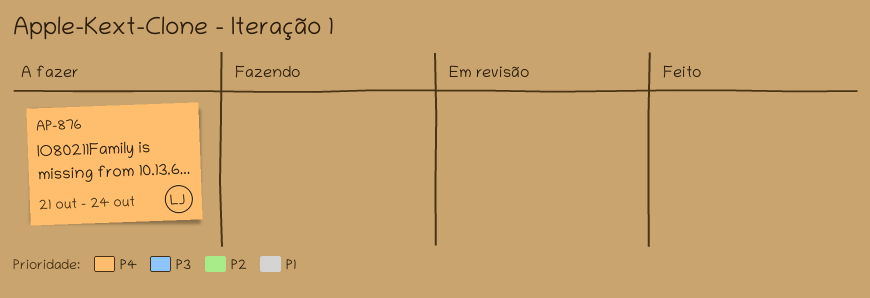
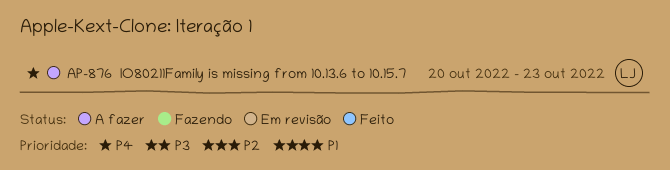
AP-876, start: Oct 21 -> Oct 20
AP-876, due: Oct 24 -> Oct 23

